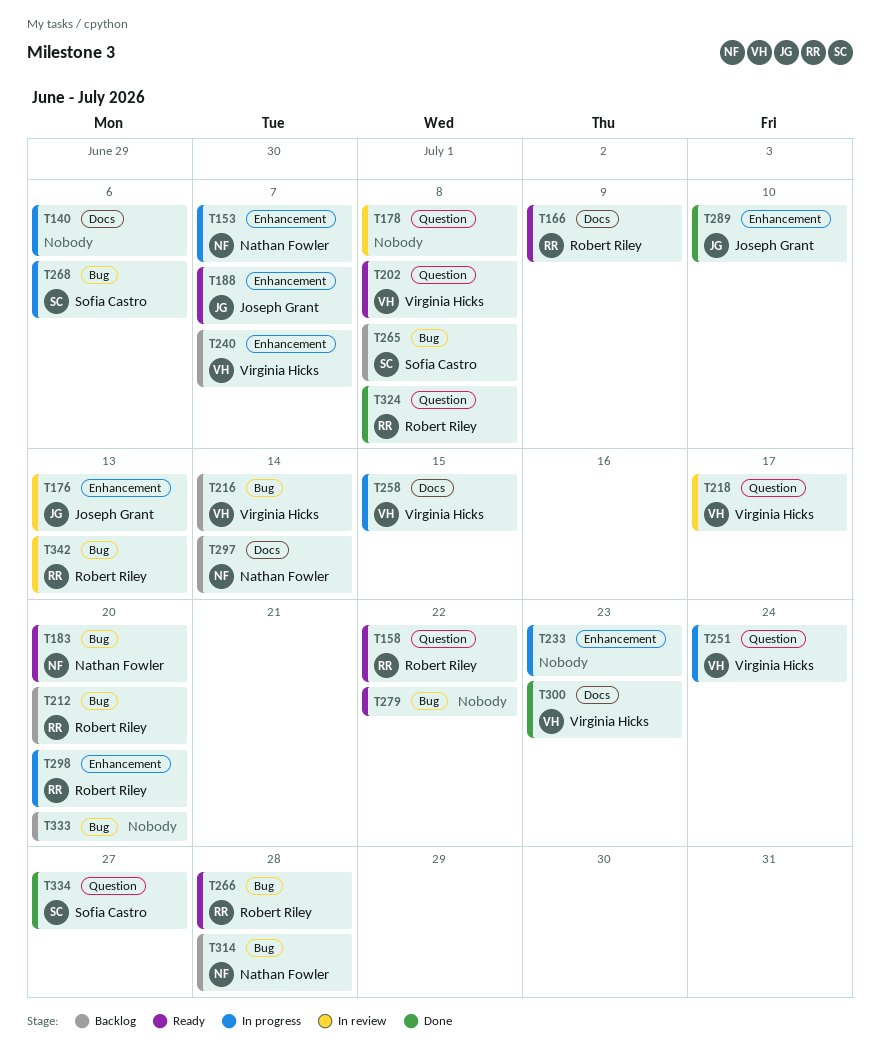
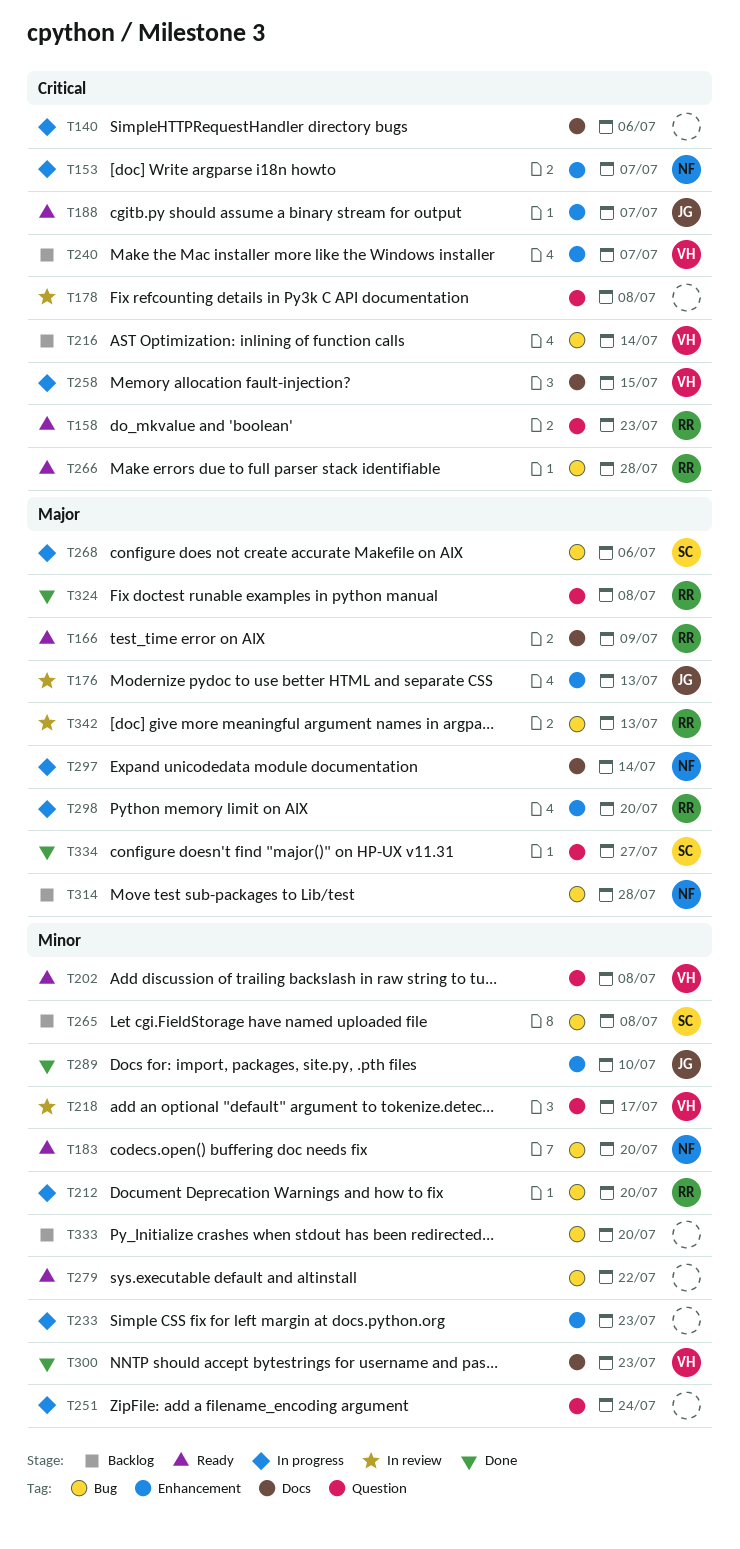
T158, due: Jul 22 -> Jul 23
T212, status: Backlog -> In progress
T251, owner: Virginia Hicks -> none
T297, status: Backlog -> In progress

